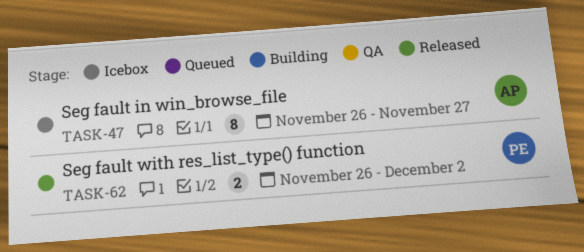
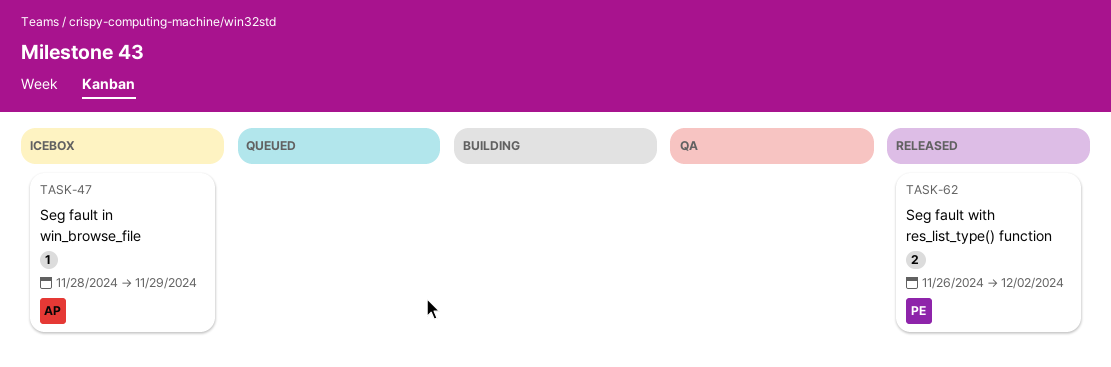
TASK-47, estimate: 8 -> 1
TASK-47, start: Nov 26 -> Nov 28
TASK-47, due: Nov 27 -> Nov 29

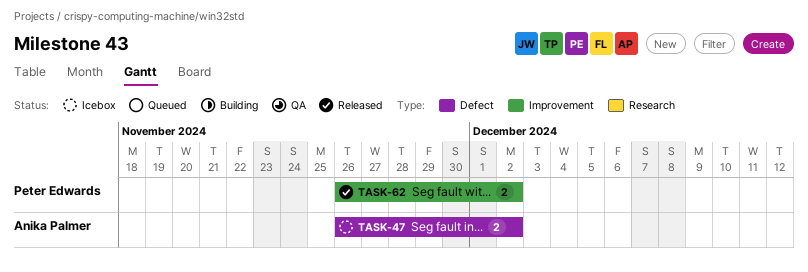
TASK-47, estimate: 1 -> 2
TASK-47, start: Nov 28 -> Nov 26
TASK-47, due: Nov 29 -> Dec 2

